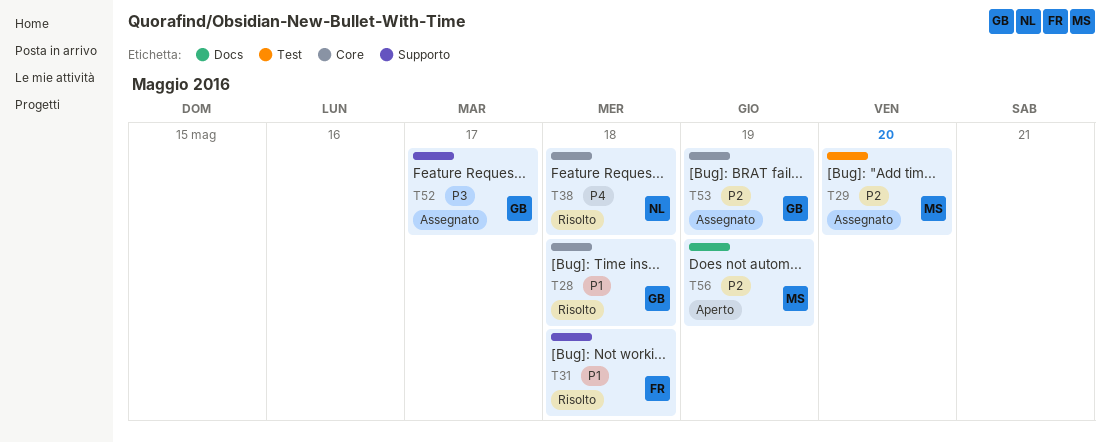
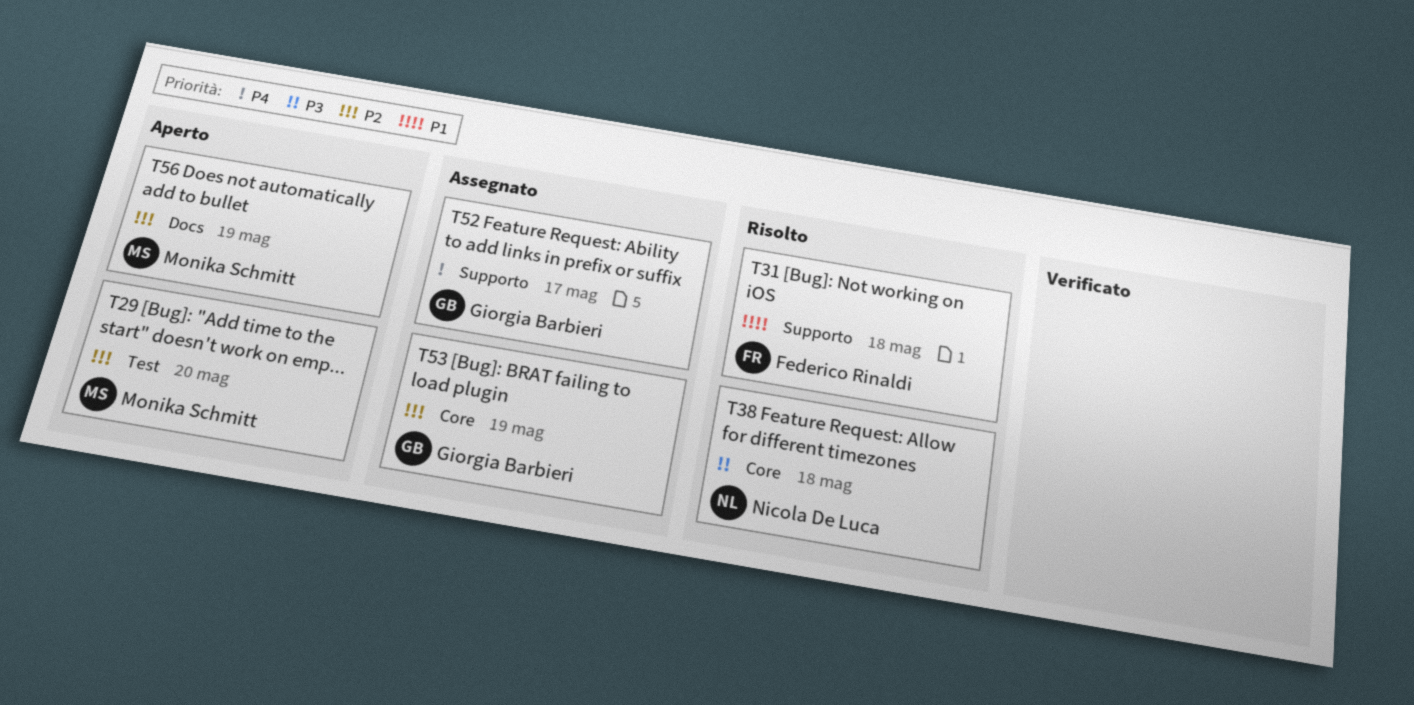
T28: present -> none
T29, status: Assegnato -> Aperto
T38, priority: P4 -> P3
T52, priority: P3 -> P4

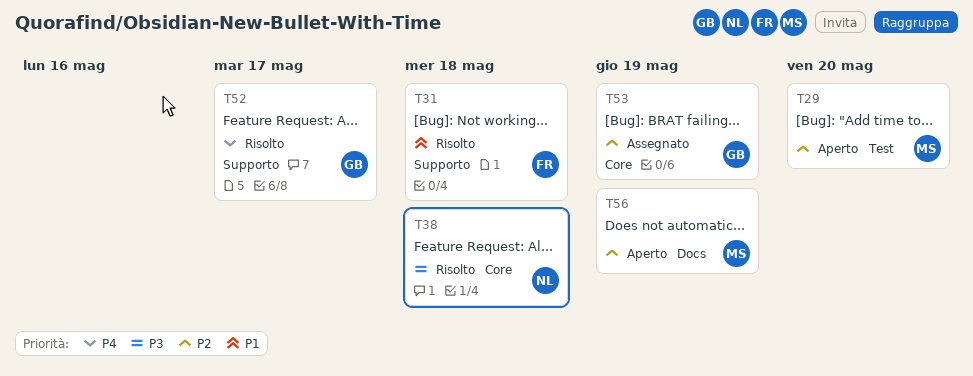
T52, status: Assegnato -> Risolto

